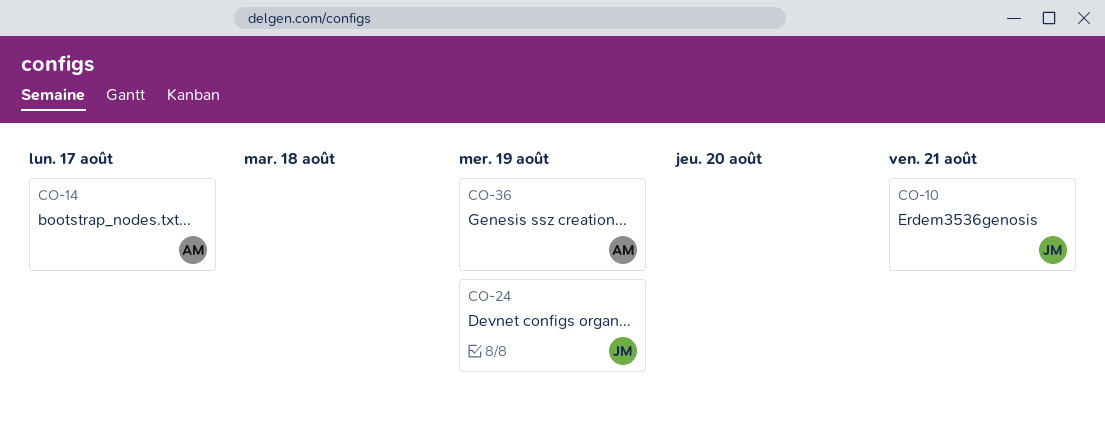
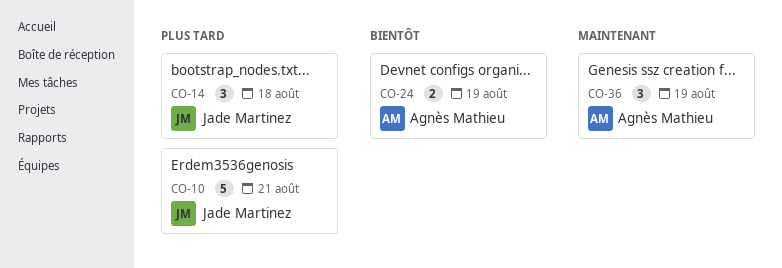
CO-14, owner: Agnès Mathieu -> Jade Martinez
CO-14, due: Aug 17 -> Aug 18
CO-24, owner: Jade Martinez -> Agnès Mathieu

